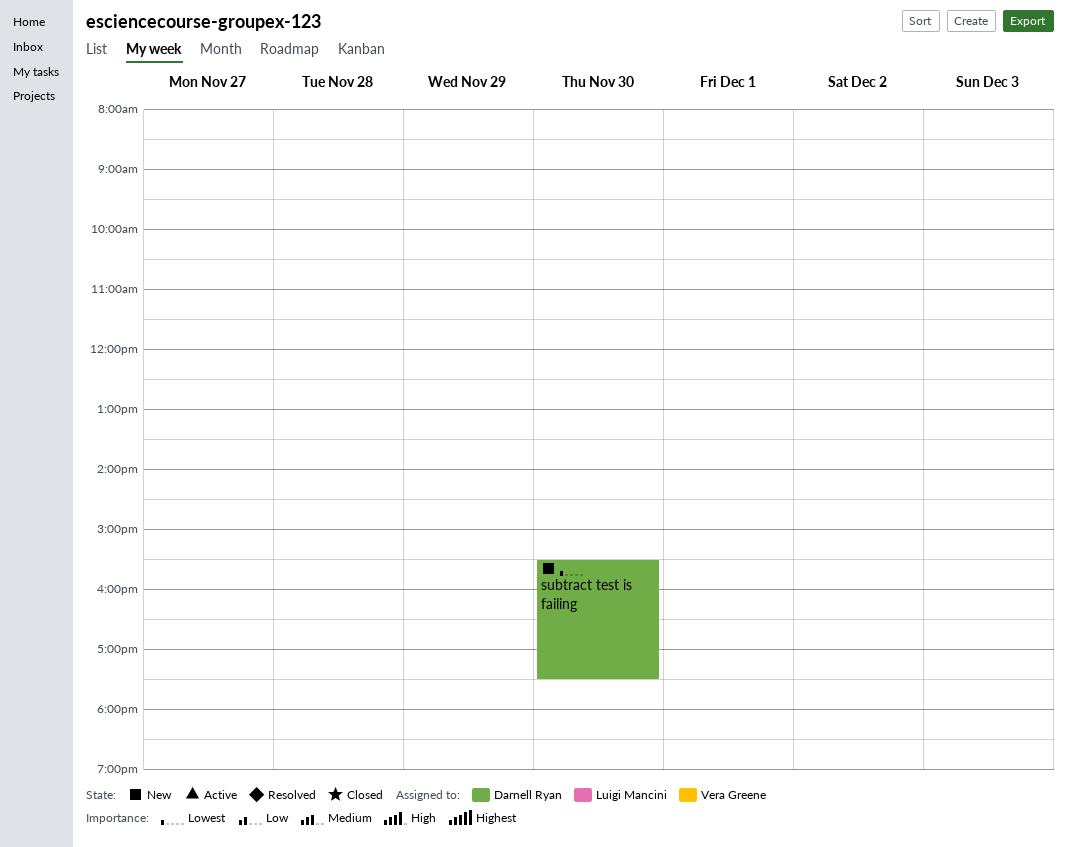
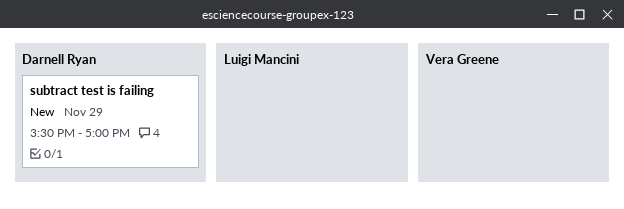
subtract test is failing, day: Nov 30 -> Nov 29
subtract test is failing, ends: 17:30 -> 17:00

